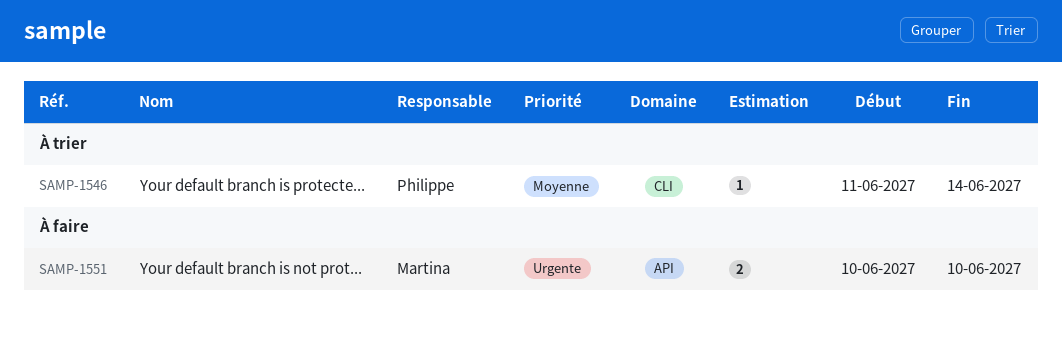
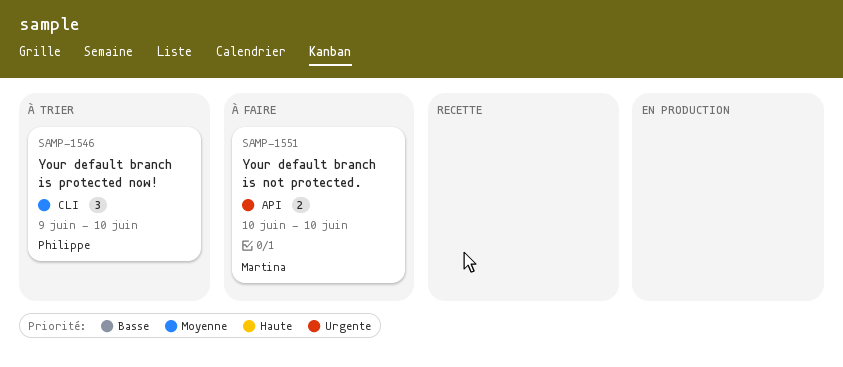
SAMP-1546, estimate: 1 -> 3
SAMP-1546, start: Jun 11 -> Jun 9
SAMP-1546, due: Jun 14 -> Jun 10

